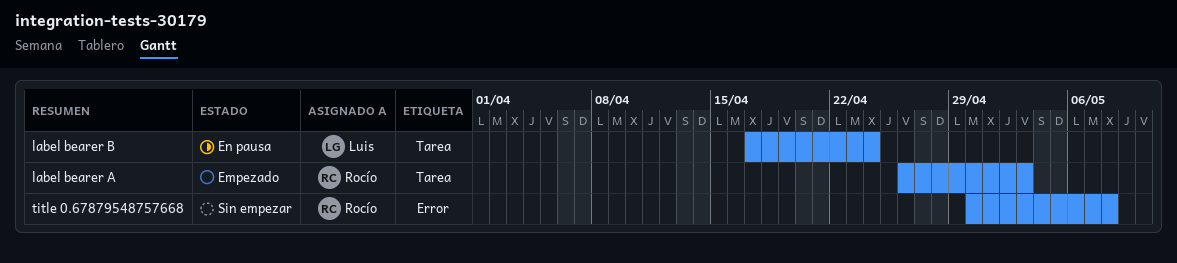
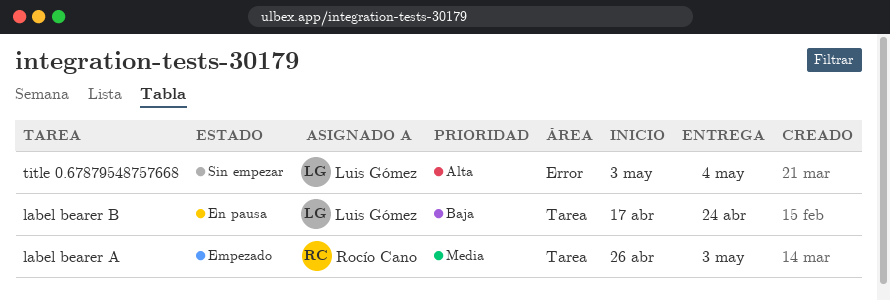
title 0.67879548757668, owner: Rocío Cano -> Luis Gómez
title 0.67879548757668, start: Apr 30 -> May 3
title 0.67879548757668, due: May 8 -> May 4

